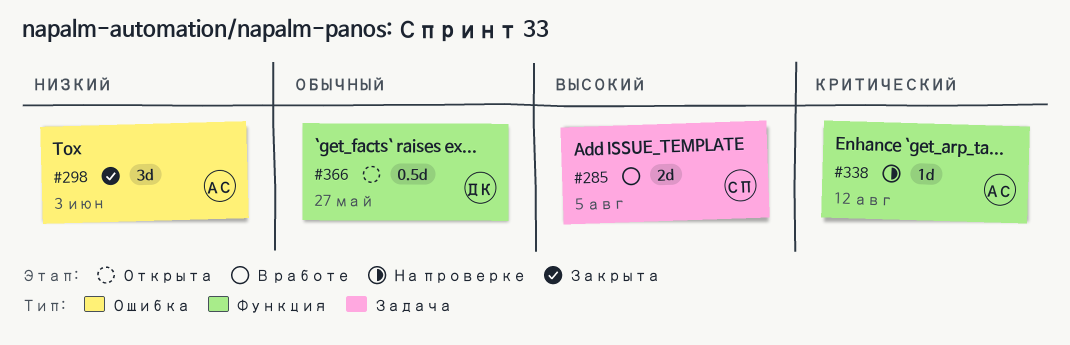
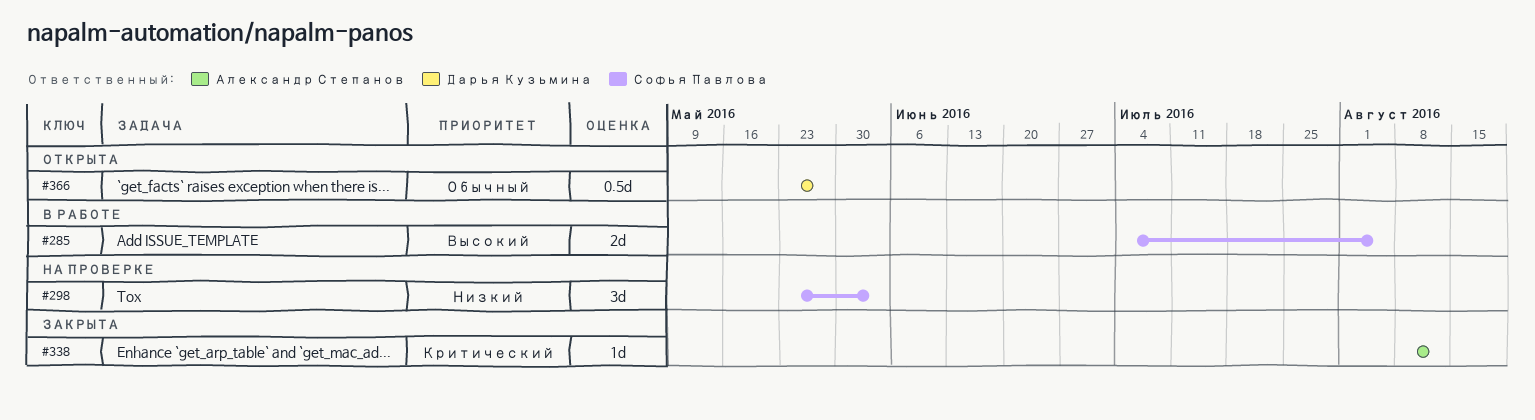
#298, status: Закрыта -> На проверке
#298, owner: Александр Степанов -> Софья Павлова
#338, status: На проверке -> Закрыта

